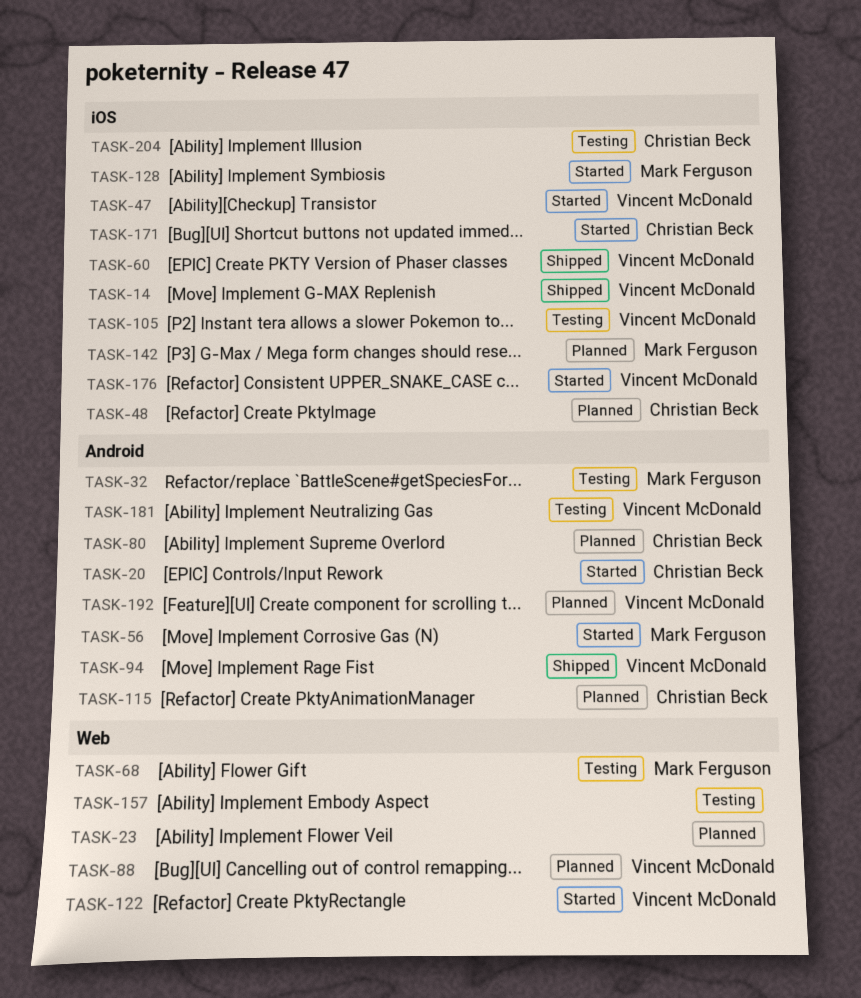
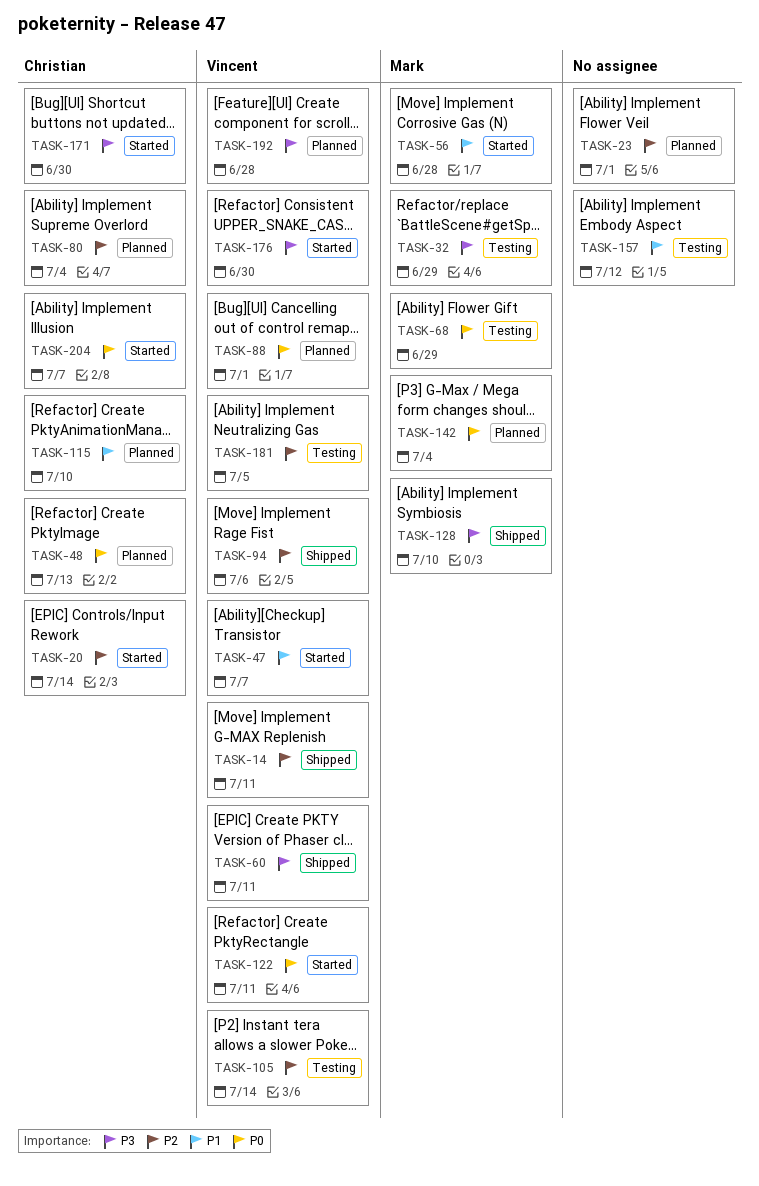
TASK-128, status: Started -> Shipped
TASK-204, status: Testing -> Started

